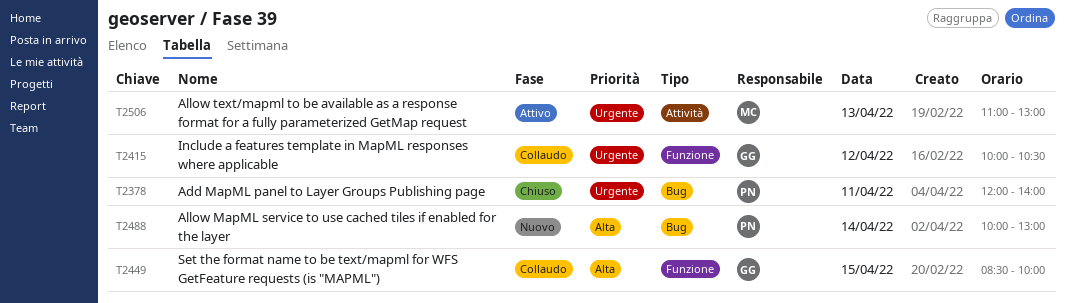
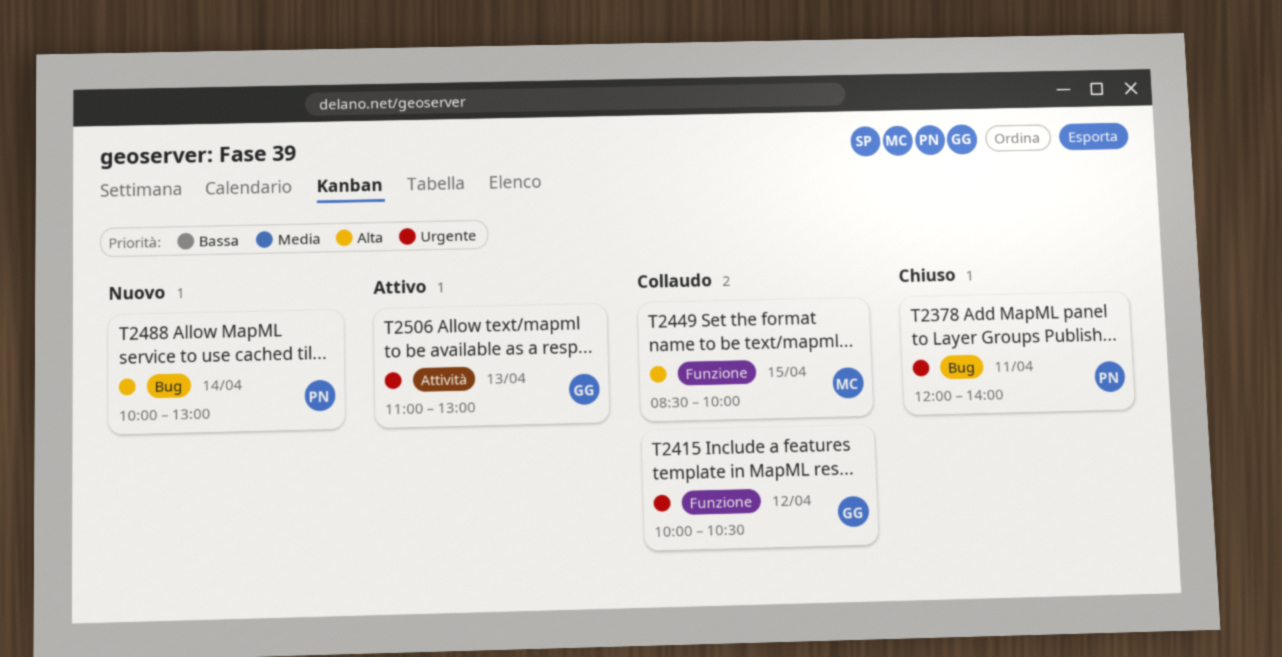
T2449, owner: GG -> MC
T2506, owner: MC -> GG

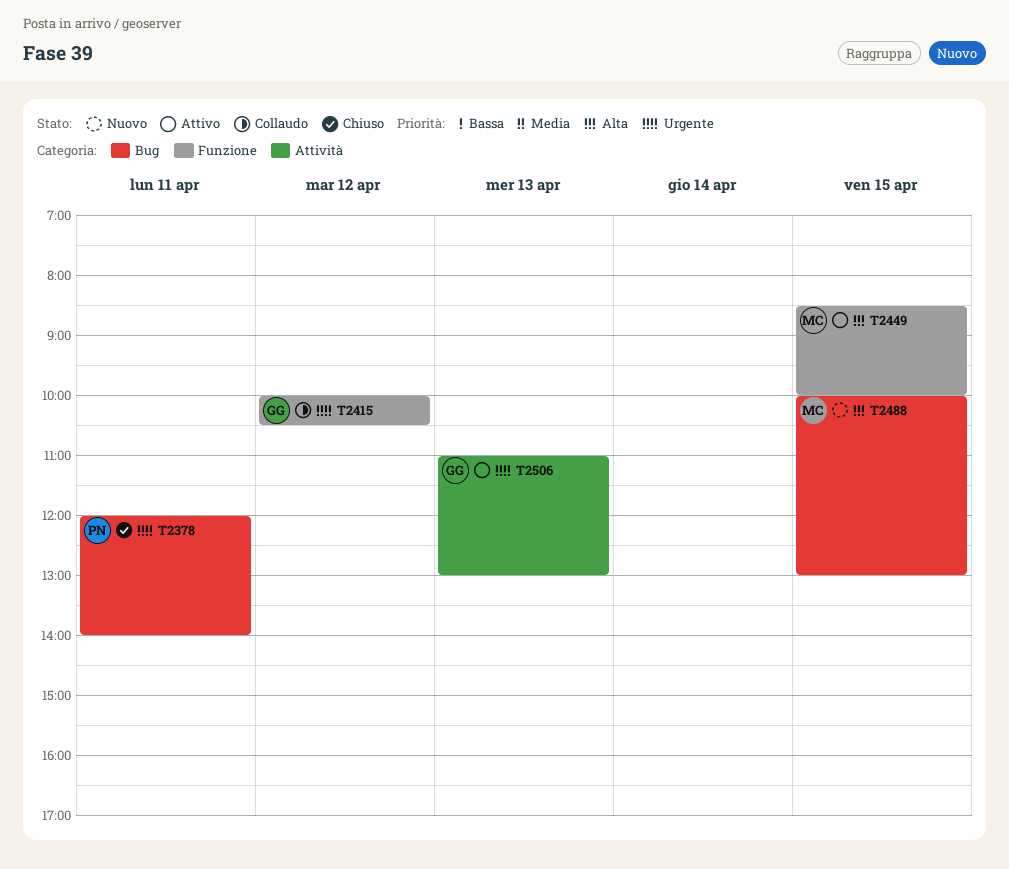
T2449, status: Collaudo -> Attivo
T2488, owner: PN -> MC
T2488, day: Apr 14 -> Apr 15

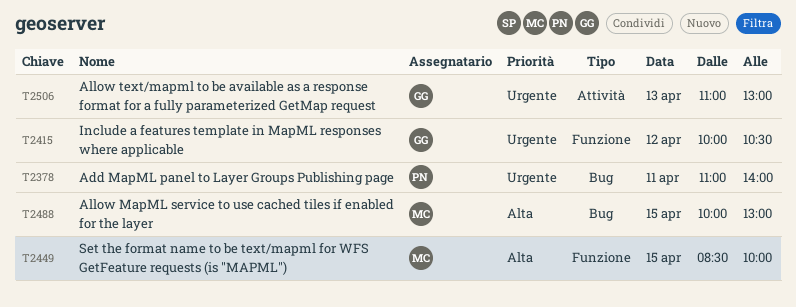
T2378, begins: 12:00 -> 11:00

